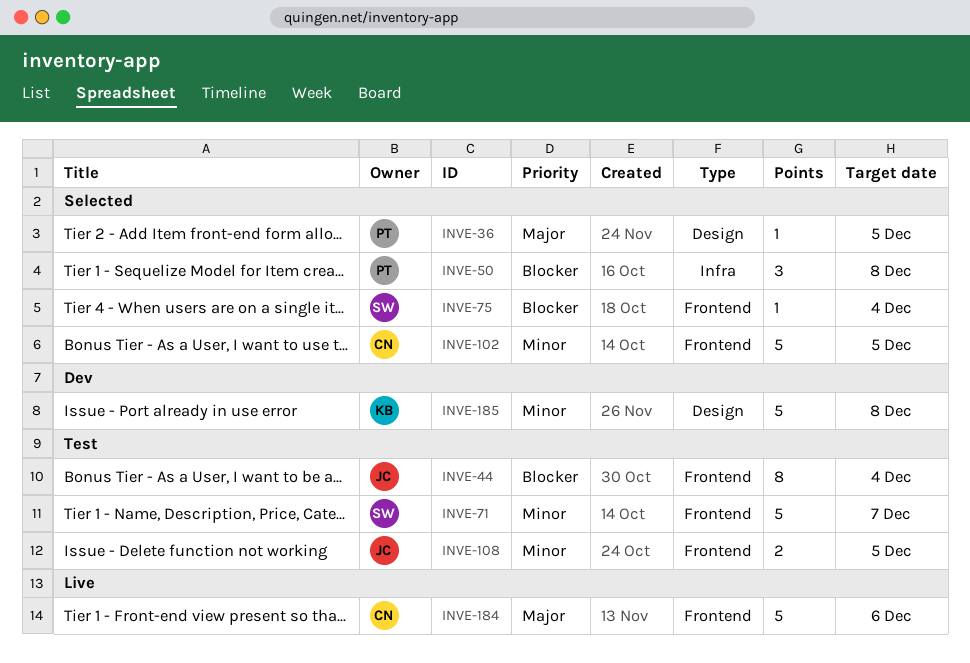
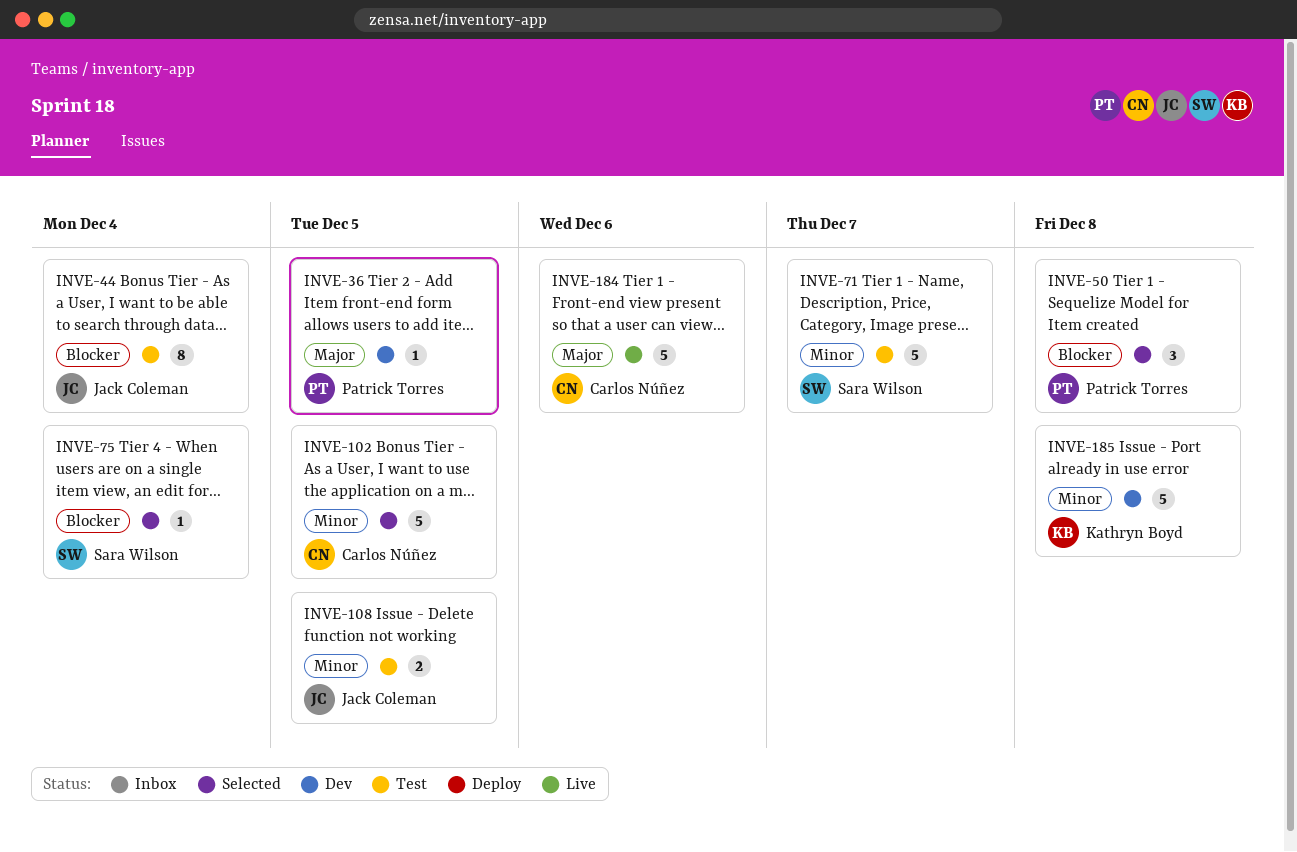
INVE-36, status: Selected -> Dev

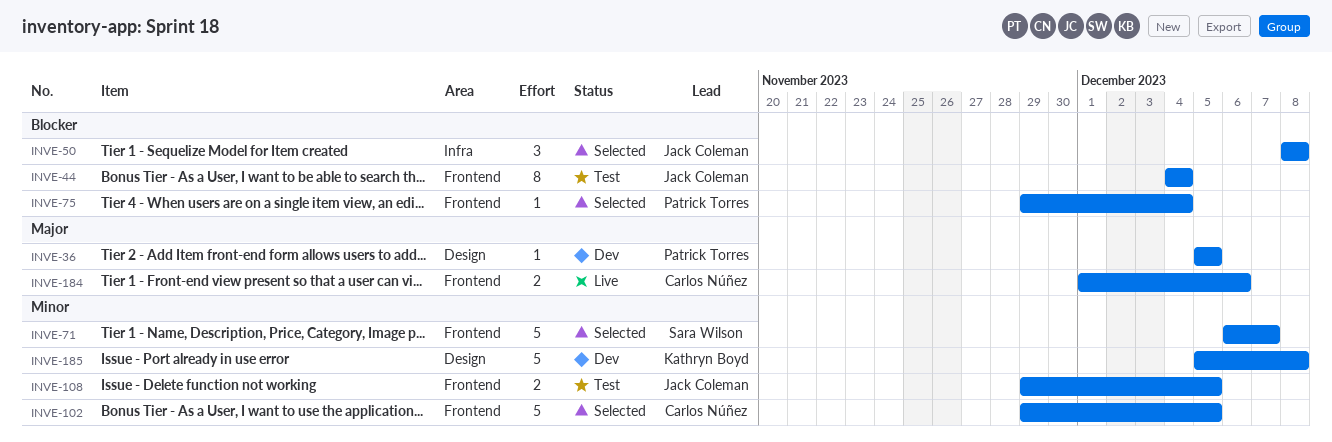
INVE-50, owner: Patrick Torres -> Jack Coleman
INVE-71, status: Test -> Selected
INVE-75, owner: Sara Wilson -> Patrick Torres
INVE-184, estimate: 5 -> 2

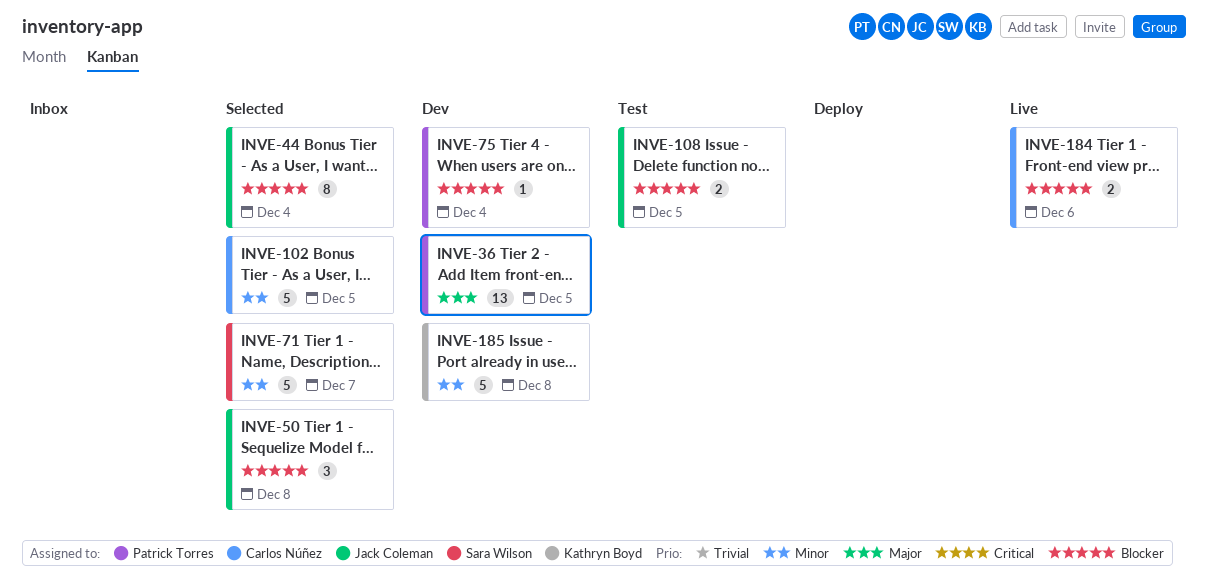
INVE-36, estimate: 1 -> 13
INVE-44, status: Test -> Selected
INVE-75, status: Selected -> Dev
INVE-108, priority: Minor -> Blocker
INVE-184, priority: Major -> Blocker

